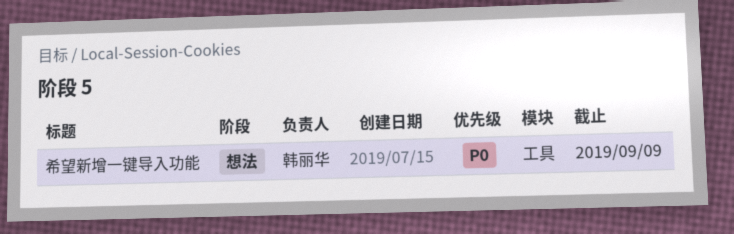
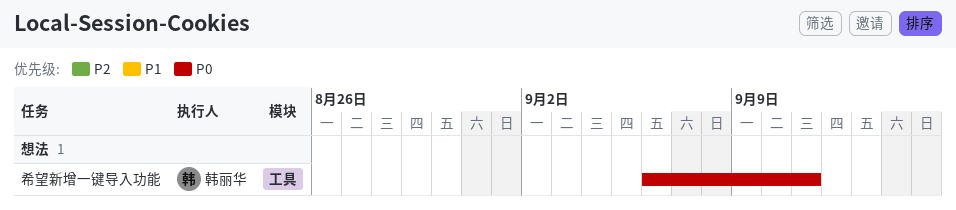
希望新增一键导入功能, due: Sep 9 -> Sep 11

